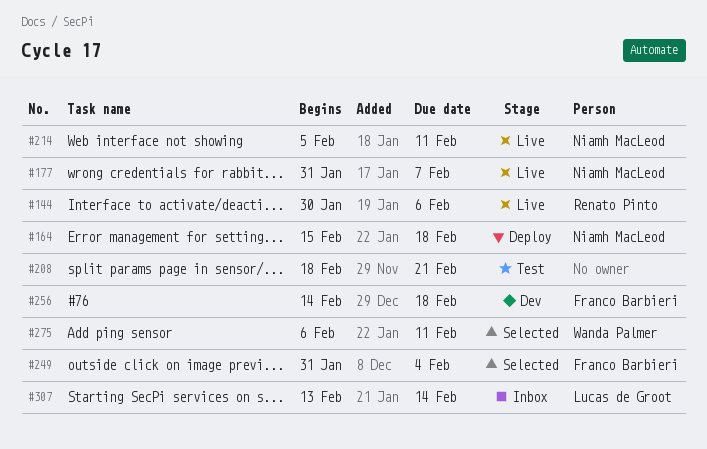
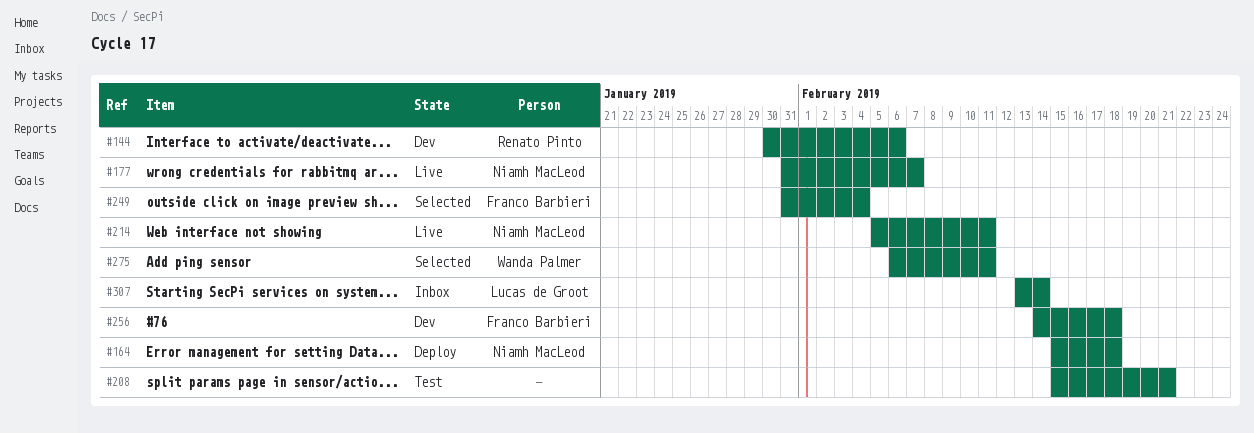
#144, status: Live -> Dev
#208, start: Feb 18 -> Feb 15

